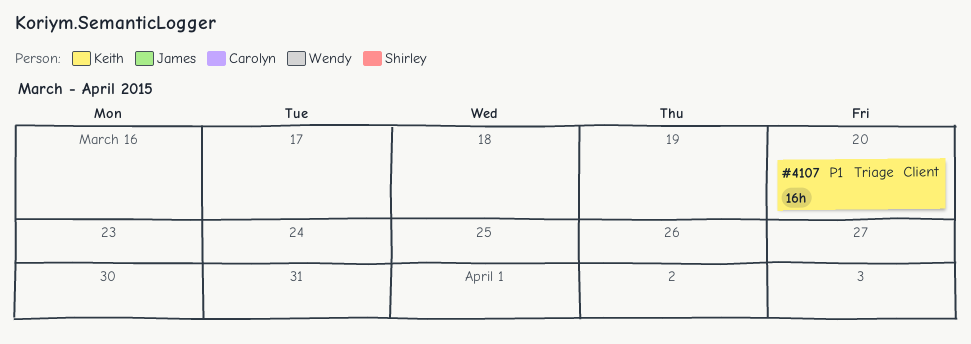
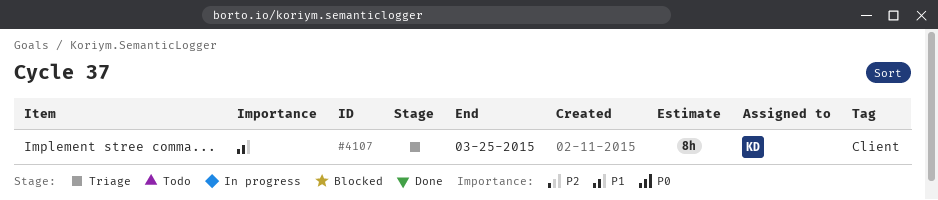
#4107, estimate: 16h -> 8h
#4107, due: Mar 20 -> Mar 25

